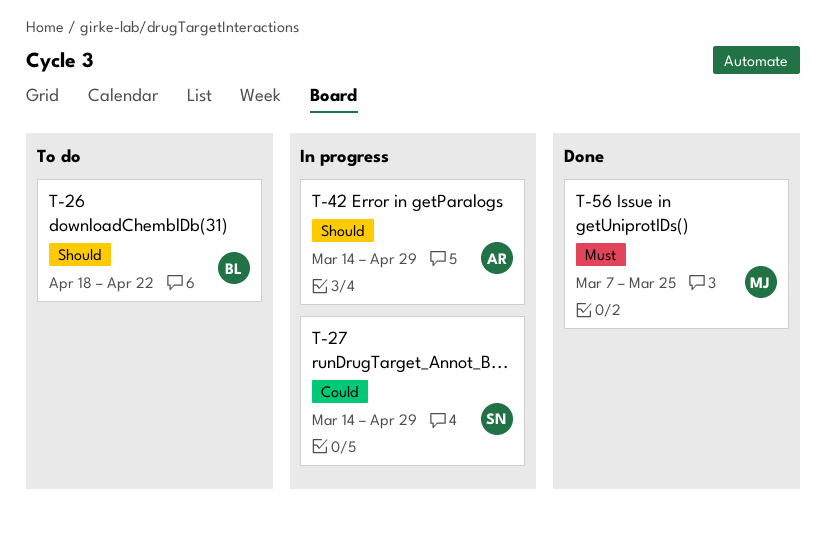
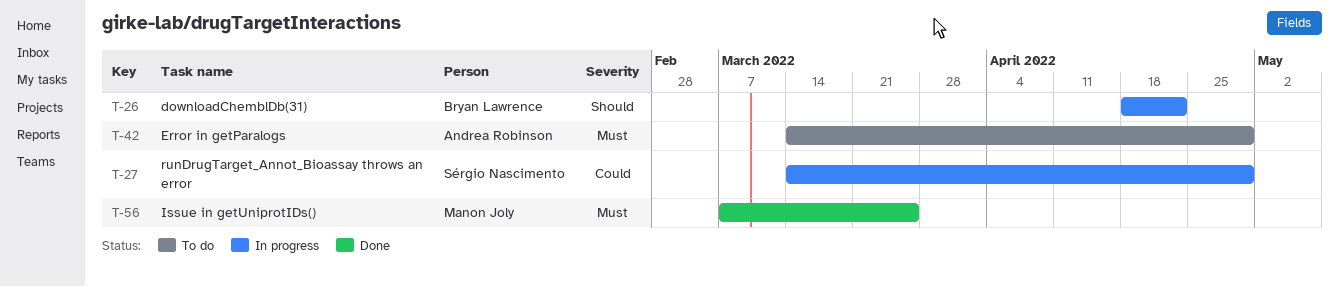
T-26, status: To do -> In progress
T-42, status: In progress -> To do
T-42, priority: Should -> Must

